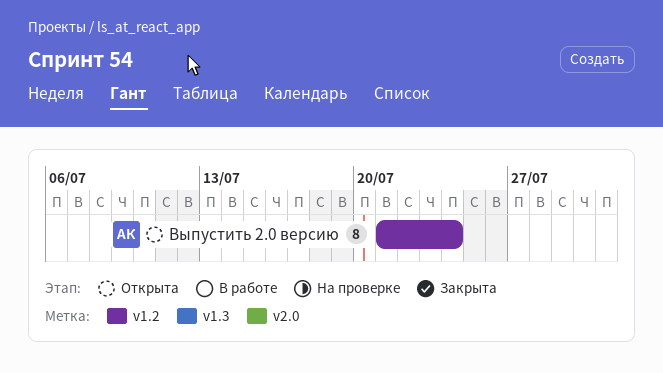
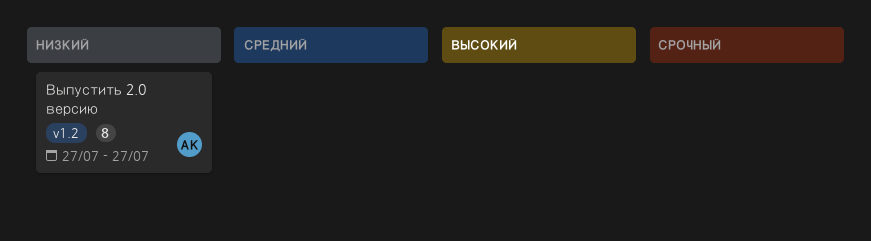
Выпустить 2.0 версию, start: Jul 21 -> Jul 27
Выпустить 2.0 версию, due: Jul 24 -> Jul 27

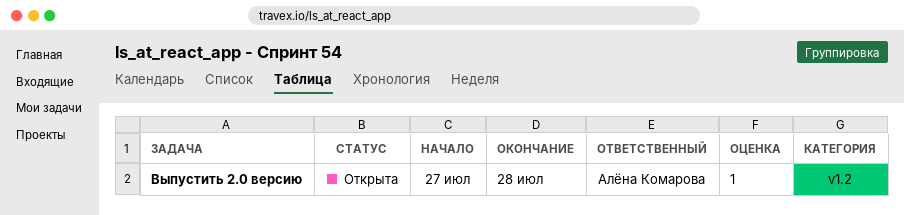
Выпустить 2.0 версию, estimate: 8 -> 1
Выпустить 2.0 версию, due: Jul 27 -> Jul 28

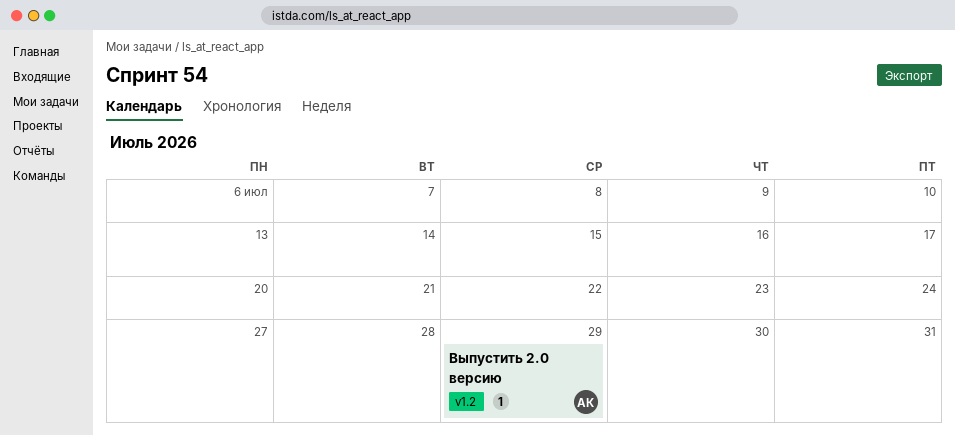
Выпустить 2.0 версию, due: Jul 28 -> Jul 29

